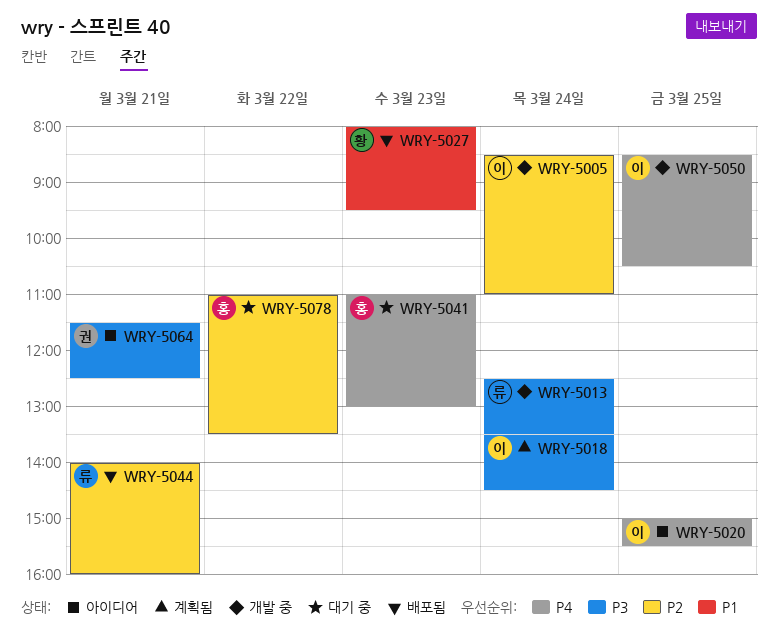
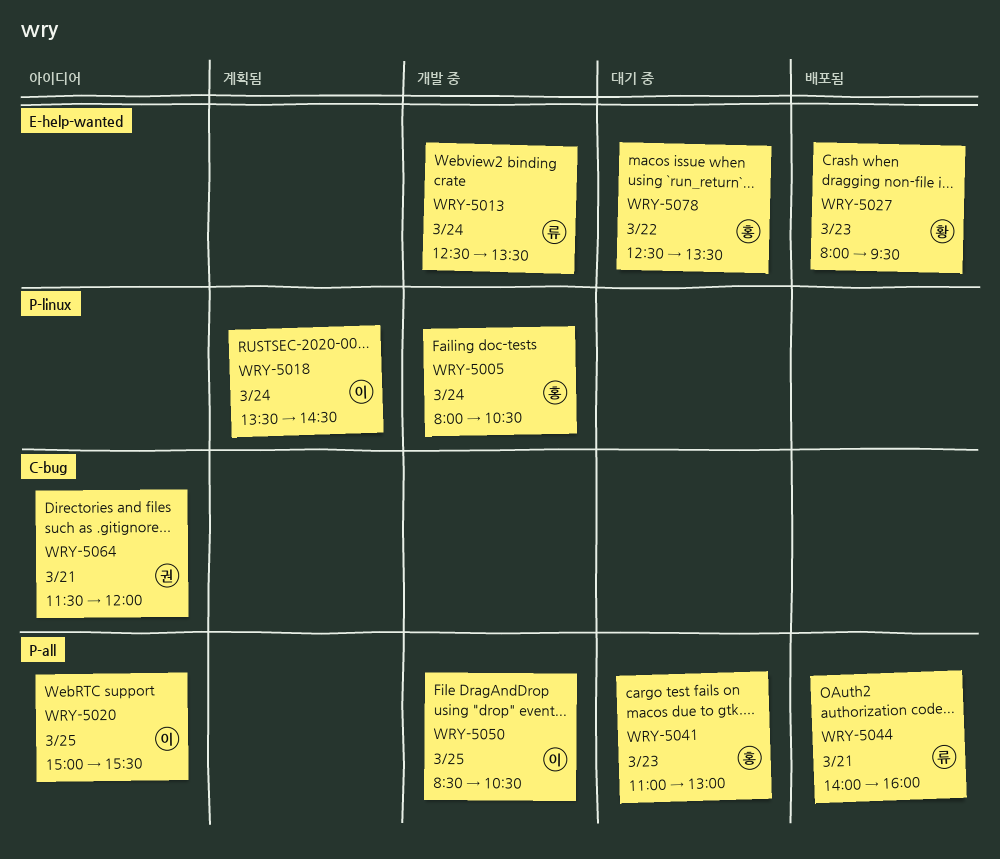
WRY-5005, owner: 이 -> 홍
WRY-5005, begins: 08:30 -> 08:00
WRY-5005, ends: 11:00 -> 10:30
WRY-5064, ends: 12:30 -> 12:00
WRY-5078, begins: 11:00 -> 12:30

